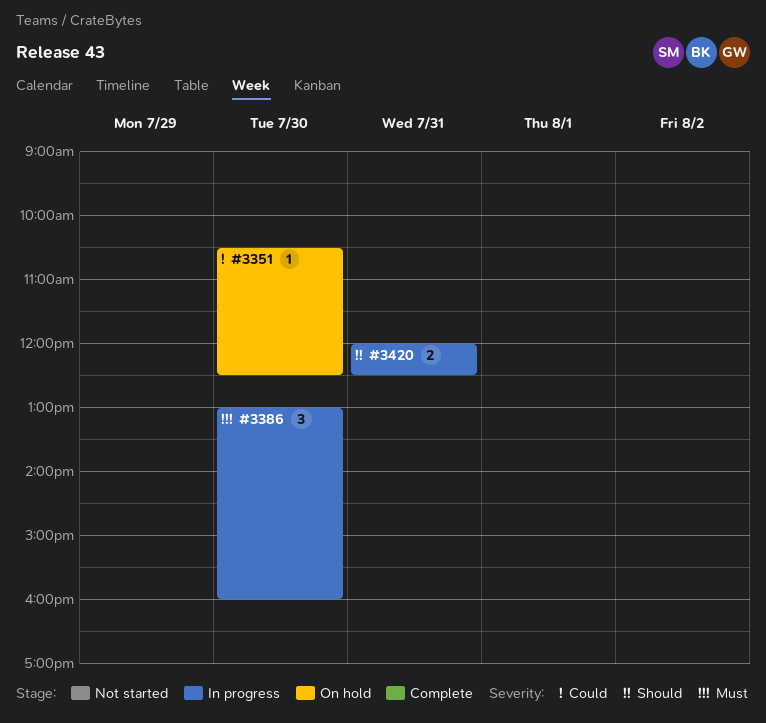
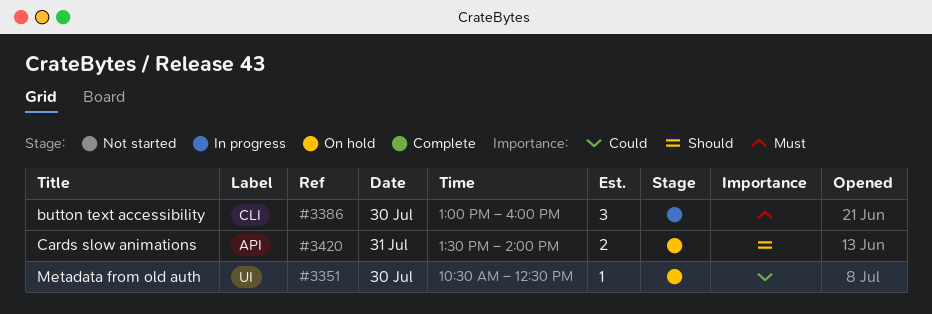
#3420, status: In progress -> On hold
#3420, begins: 12:00 -> 13:30
#3420, ends: 12:30 -> 14:00

